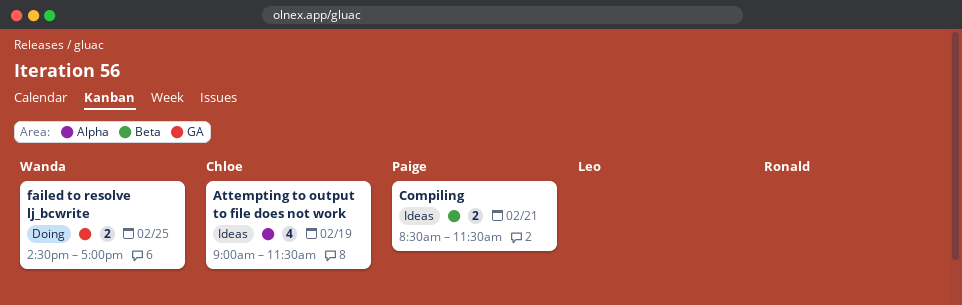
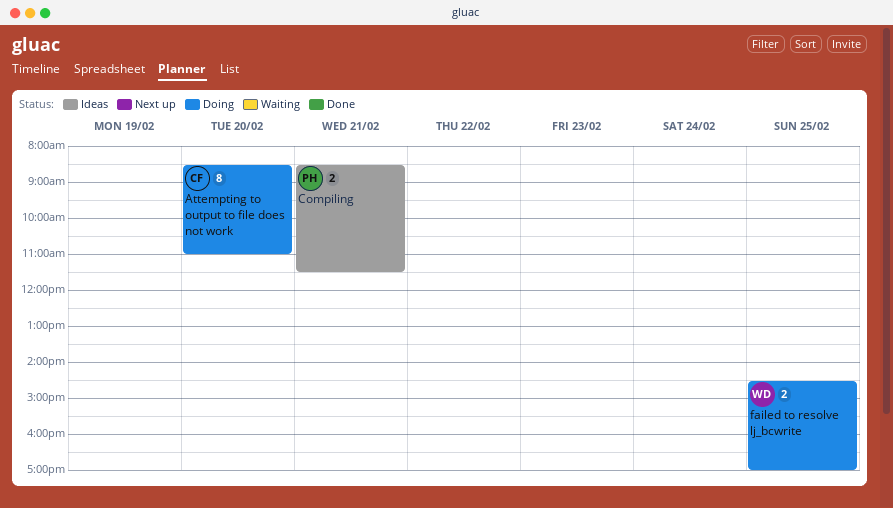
Attempting to output to file does not work, status: Ideas -> Doing
Attempting to output to file does not work, estimate: 4 -> 8
Attempting to output to file does not work, day: Feb 19 -> Feb 20
Attempting to output to file does not work, begins: 09:00 -> 08:30
Attempting to output to file does not work, ends: 11:30 -> 11:00

